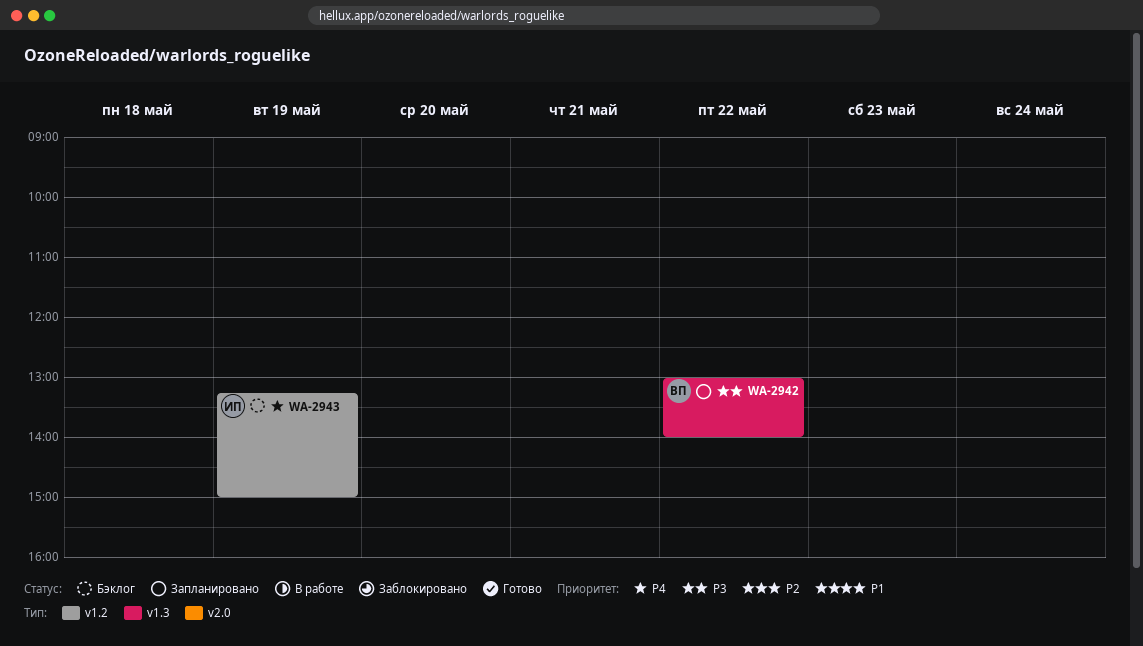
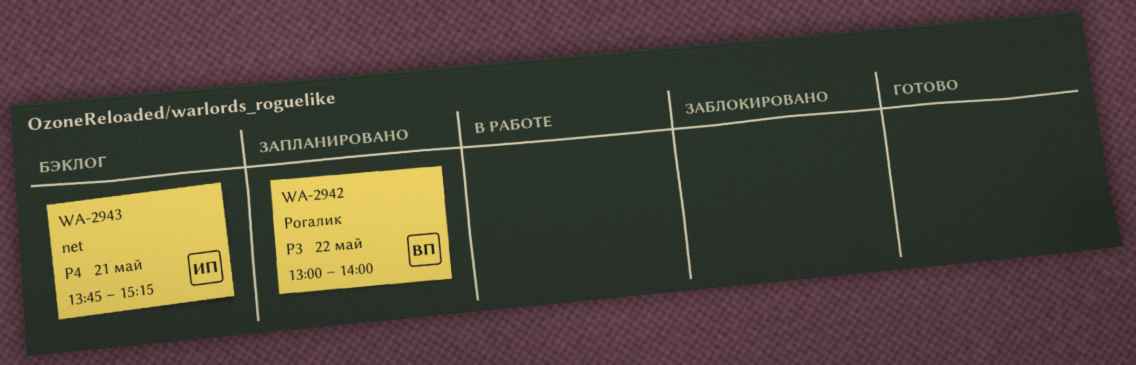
WA-2943, day: May 19 -> May 21
WA-2943, begins: 13:15 -> 13:45
WA-2943, ends: 15:00 -> 15:15

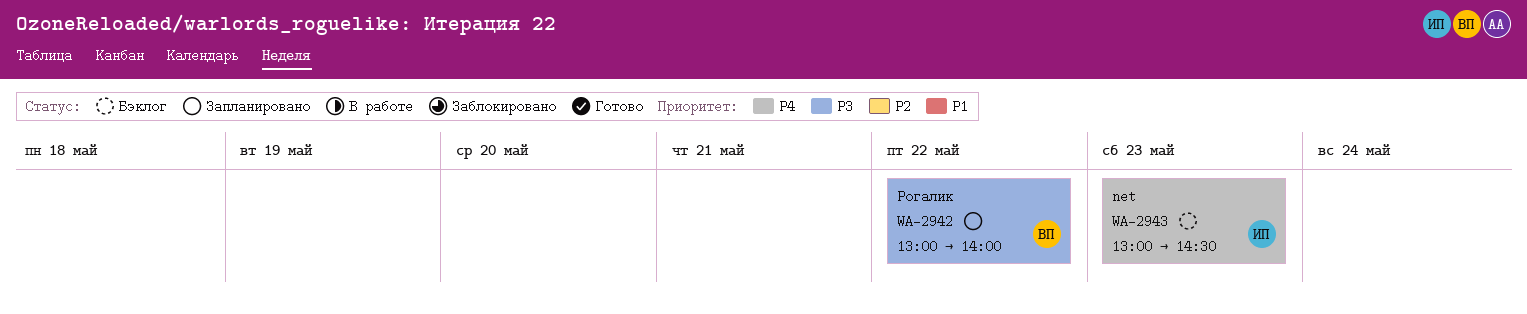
WA-2943, day: May 21 -> May 23
WA-2943, begins: 13:45 -> 13:00
WA-2943, ends: 15:15 -> 14:30

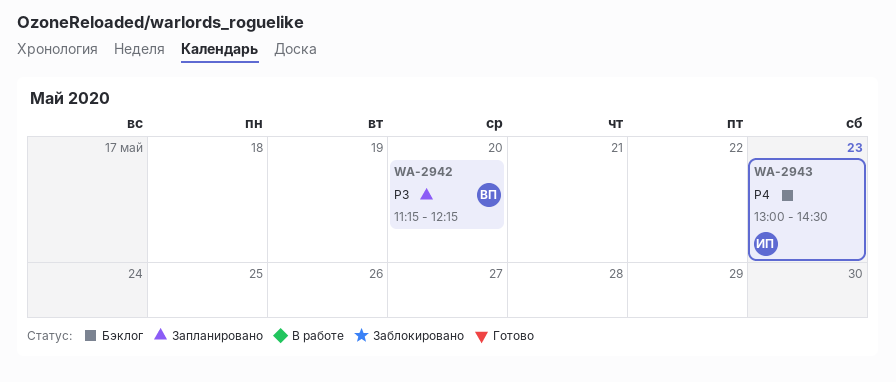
WA-2942, day: May 22 -> May 20
WA-2942, begins: 13:00 -> 11:15
WA-2942, ends: 14:00 -> 12:15

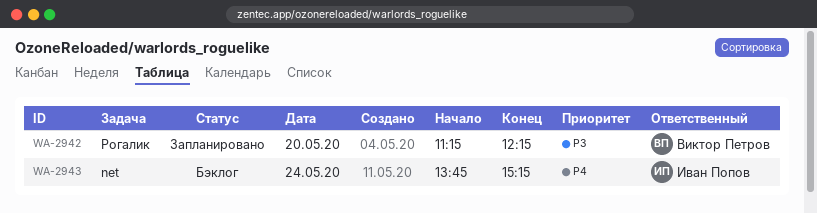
WA-2943, day: May 23 -> May 24
WA-2943, begins: 13:00 -> 13:45
WA-2943, ends: 14:30 -> 15:15

